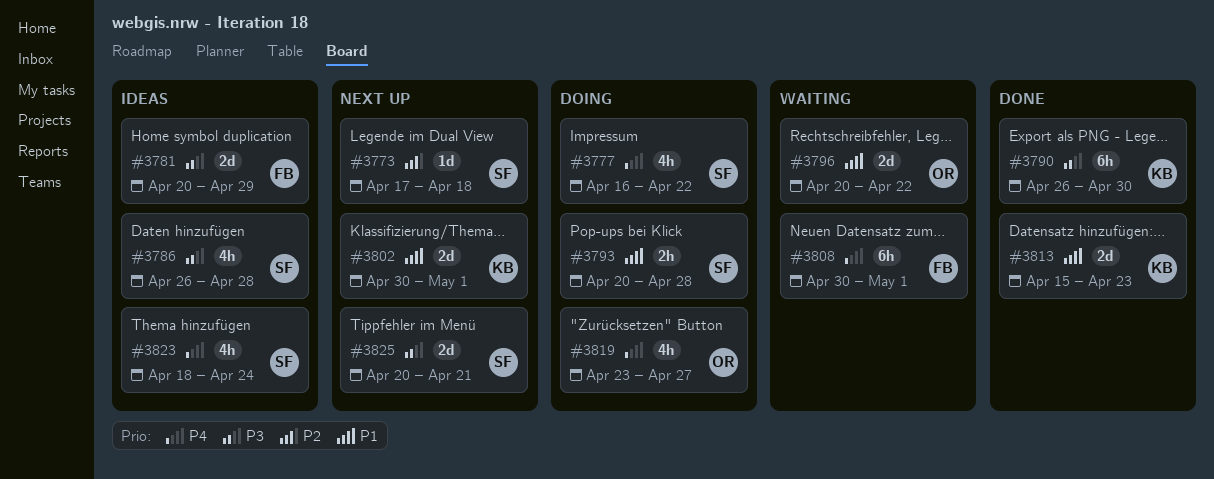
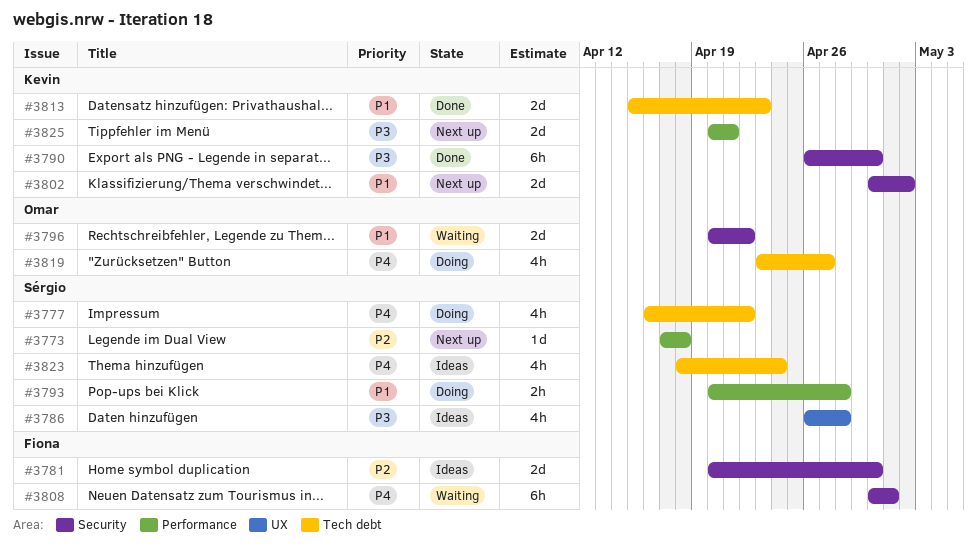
#3781, priority: P3 -> P2
#3781, due: Apr 29 -> Apr 30
#3802, due: May 1 -> May 2
#3825, owner: Sérgio -> Kevin

